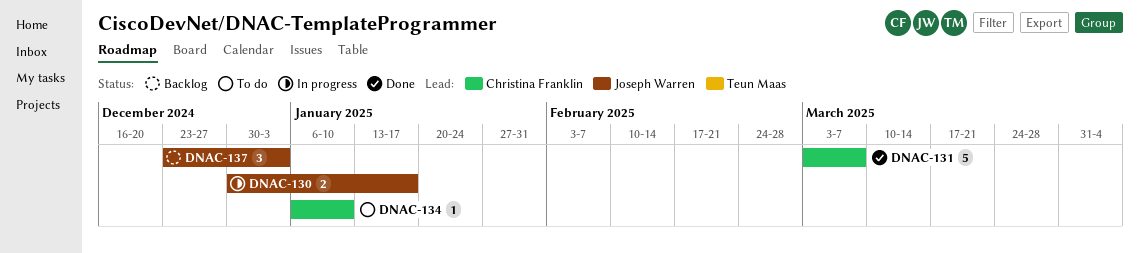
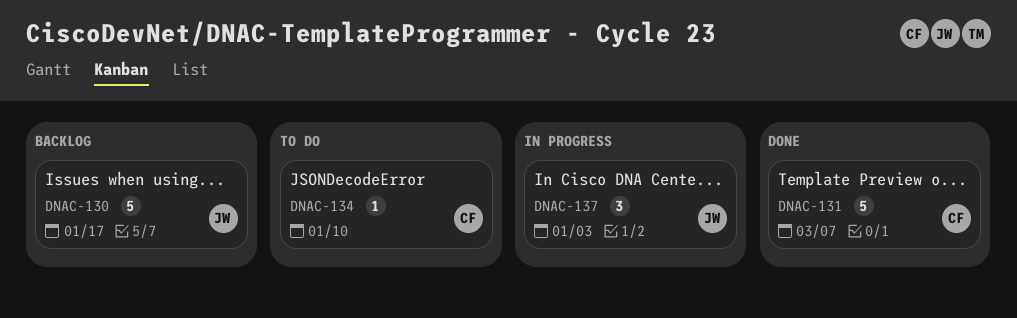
DNAC-130, status: In progress -> Backlog
DNAC-130, estimate: 2 -> 5
DNAC-137, status: Backlog -> In progress

